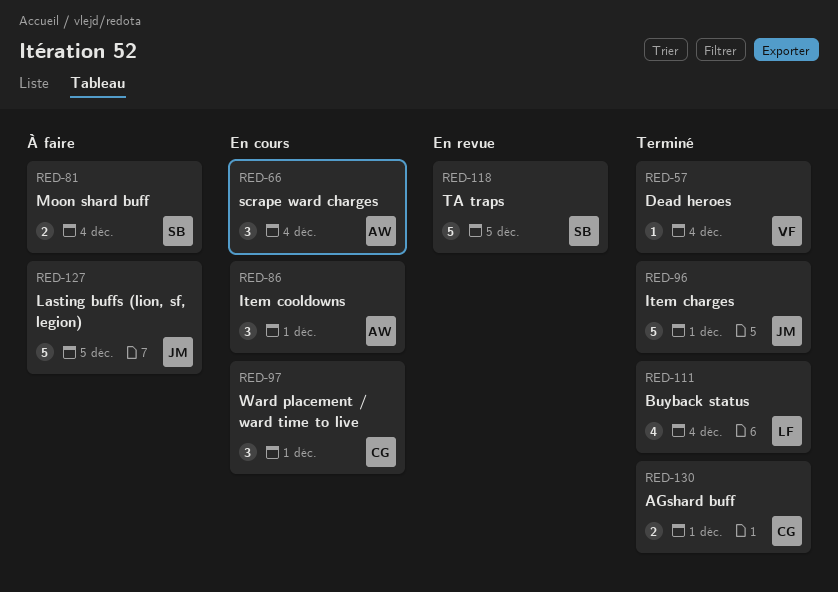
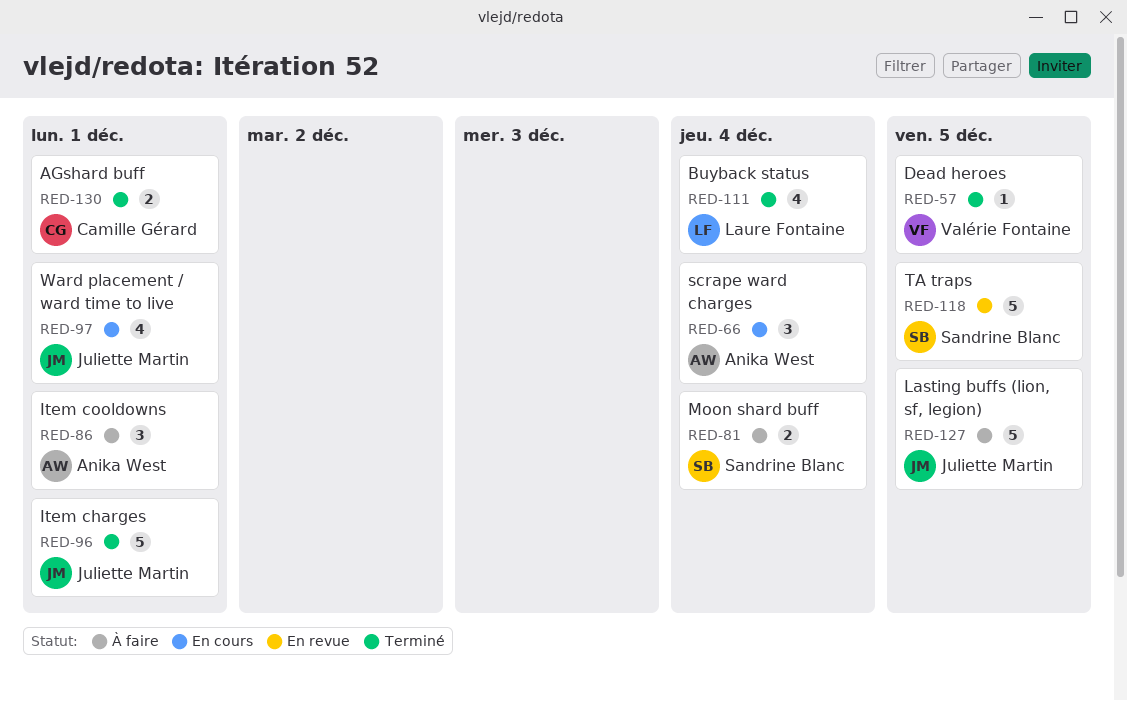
RED-57, due: Dec 4 -> Dec 5
RED-86, status: En cours -> À faire
RED-97, owner: Camille Gérard -> Juliette Martin
RED-97, estimate: 3 -> 4

